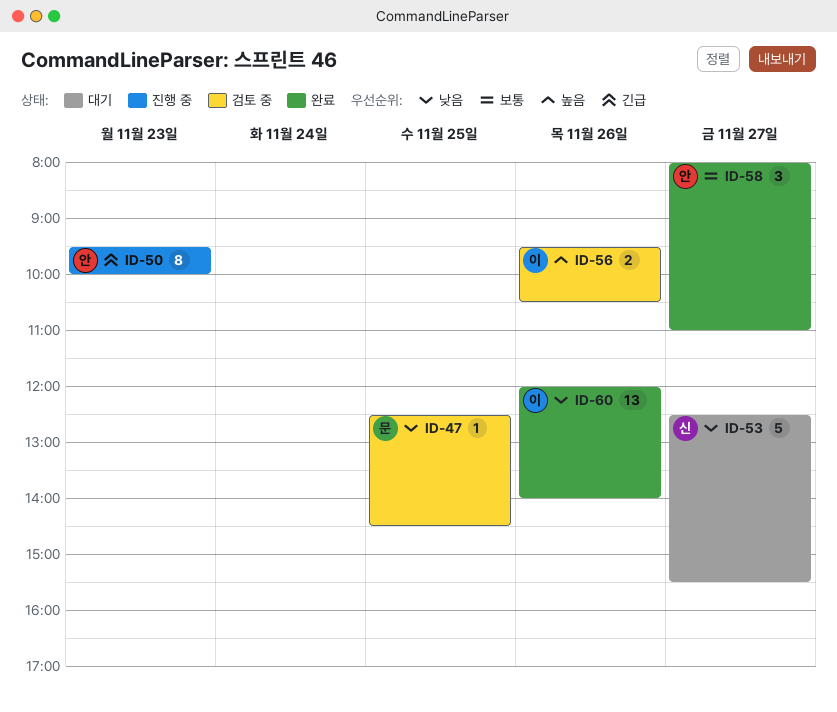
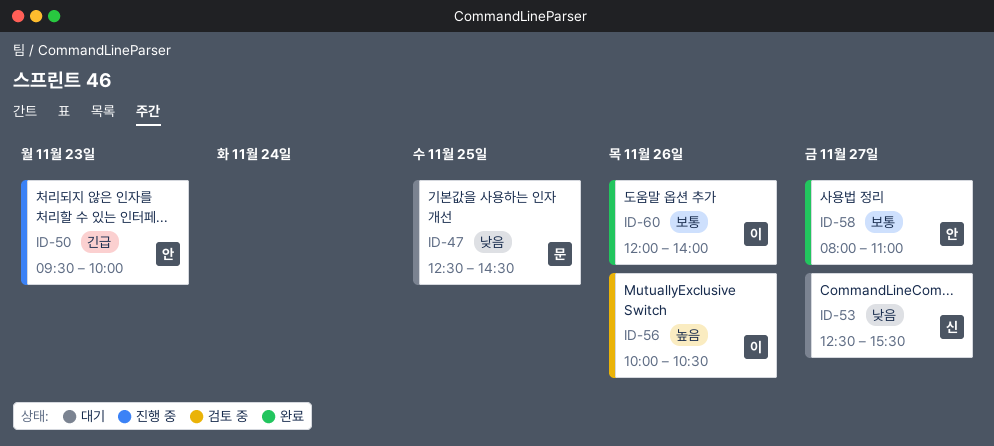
ID-47, status: 검토 중 -> 대기
ID-56, begins: 09:30 -> 10:00
ID-60, priority: 낮음 -> 보통

